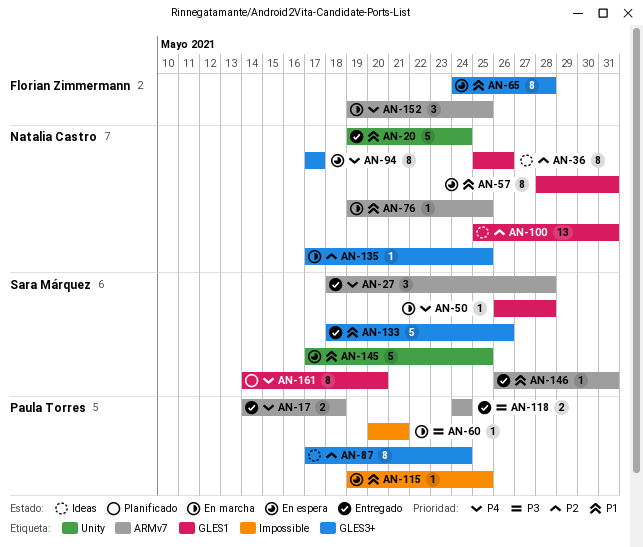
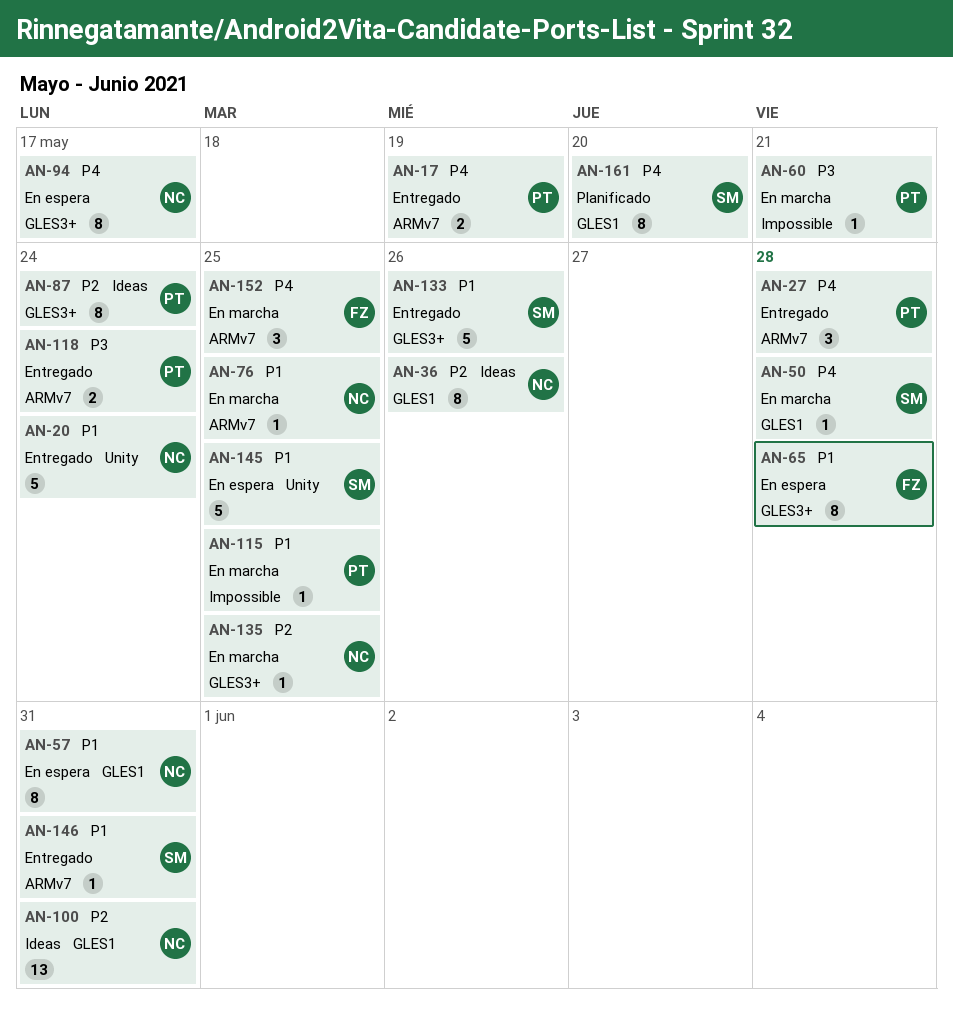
AN-17, due: May 18 -> May 19
AN-27, owner: Sara Márquez -> Paula Torres
AN-115, status: En espera -> En marcha

